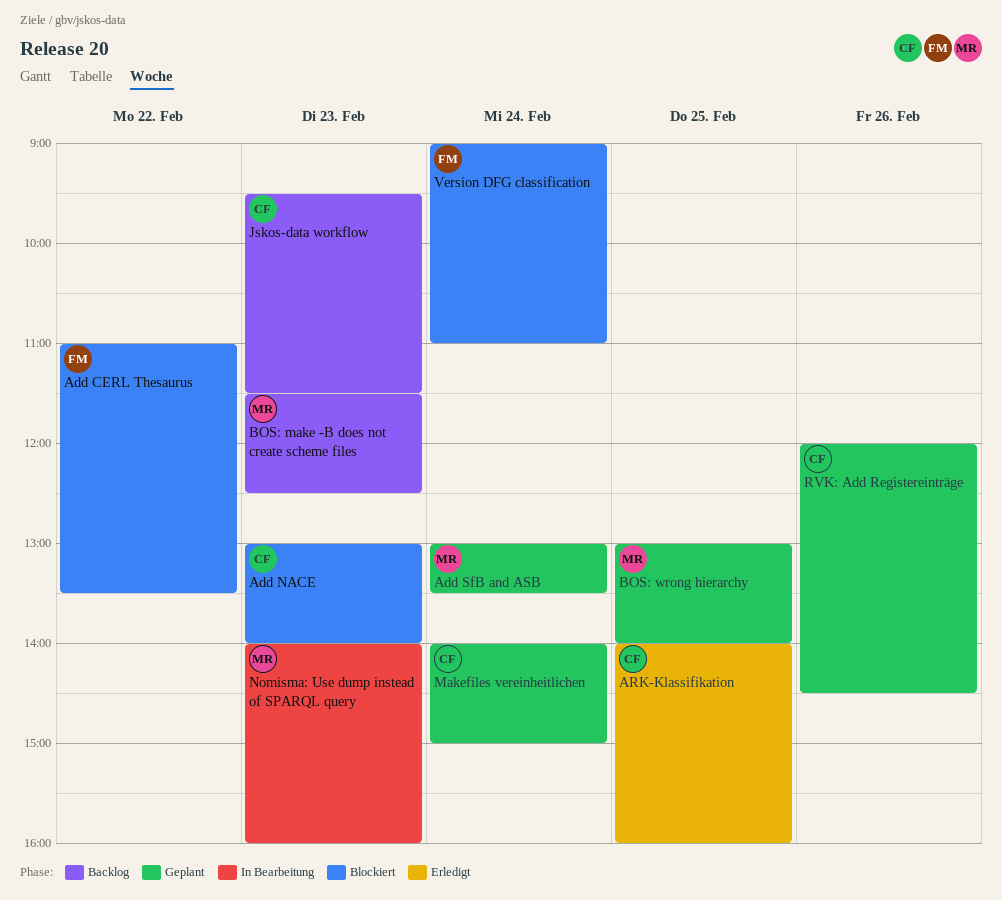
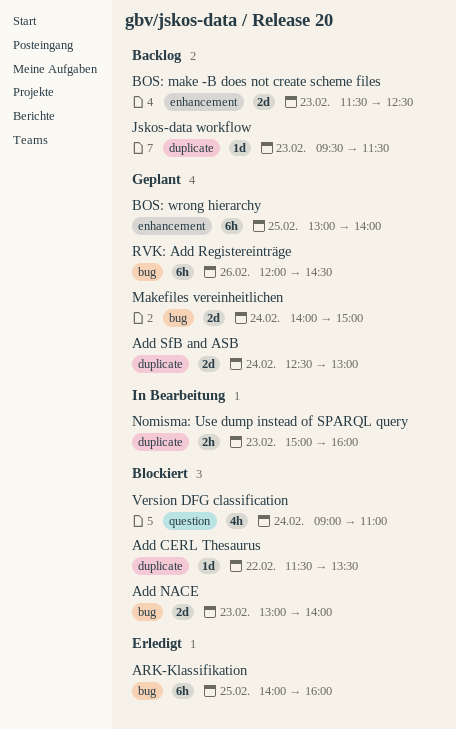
Add CERL Thesaurus, begins: 11:00 -> 11:30
Add SfB and ASB, begins: 13:00 -> 12:30
Add SfB and ASB, ends: 13:30 -> 13:00
Nomisma: Use dump instead of SPARQL query, begins: 14:00 -> 15:00

